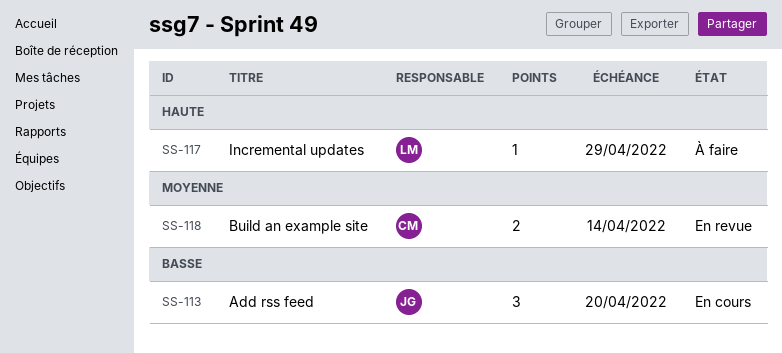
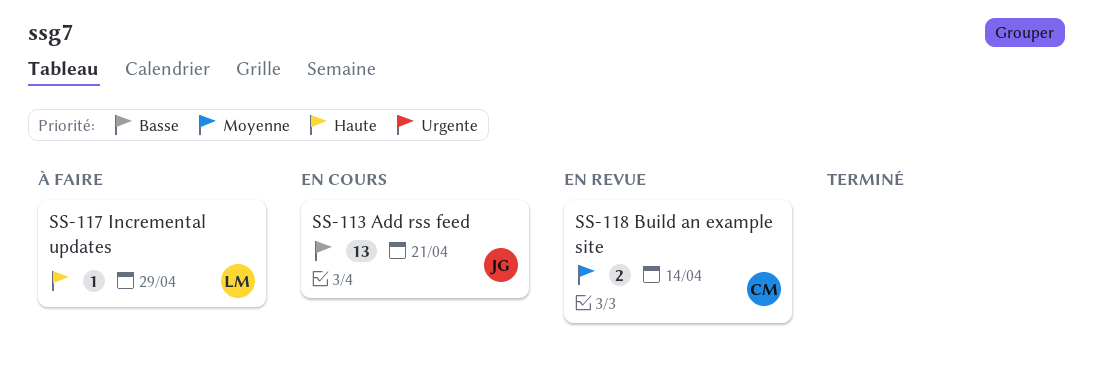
SS-113, estimate: 3 -> 13
SS-113, due: Apr 20 -> Apr 21

